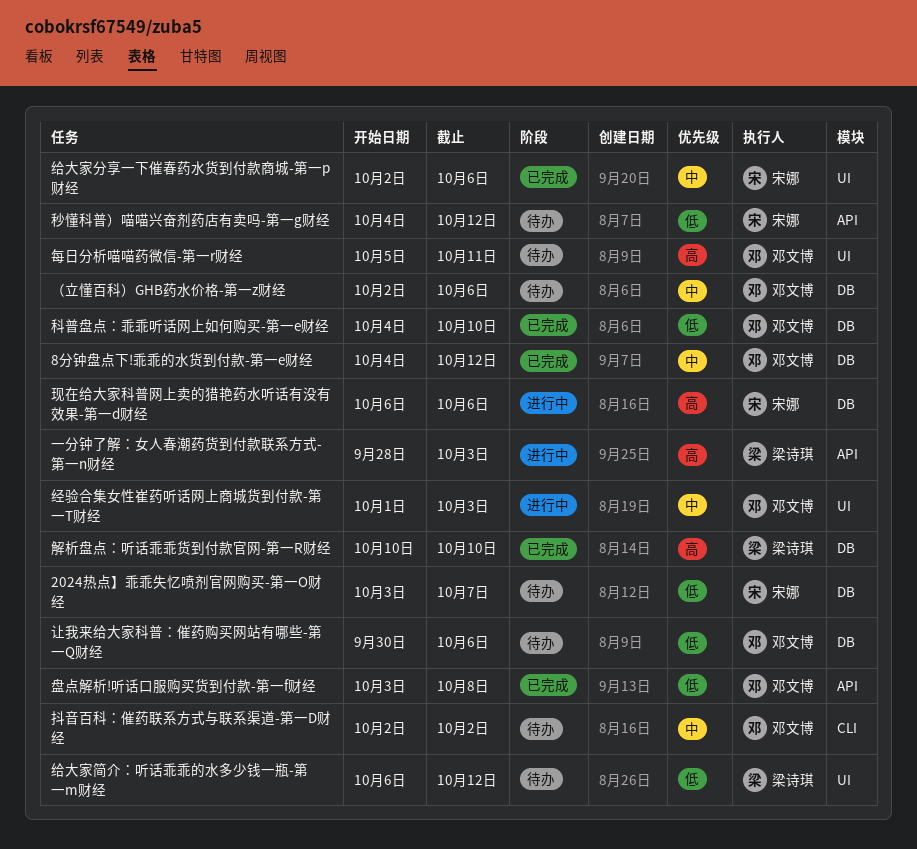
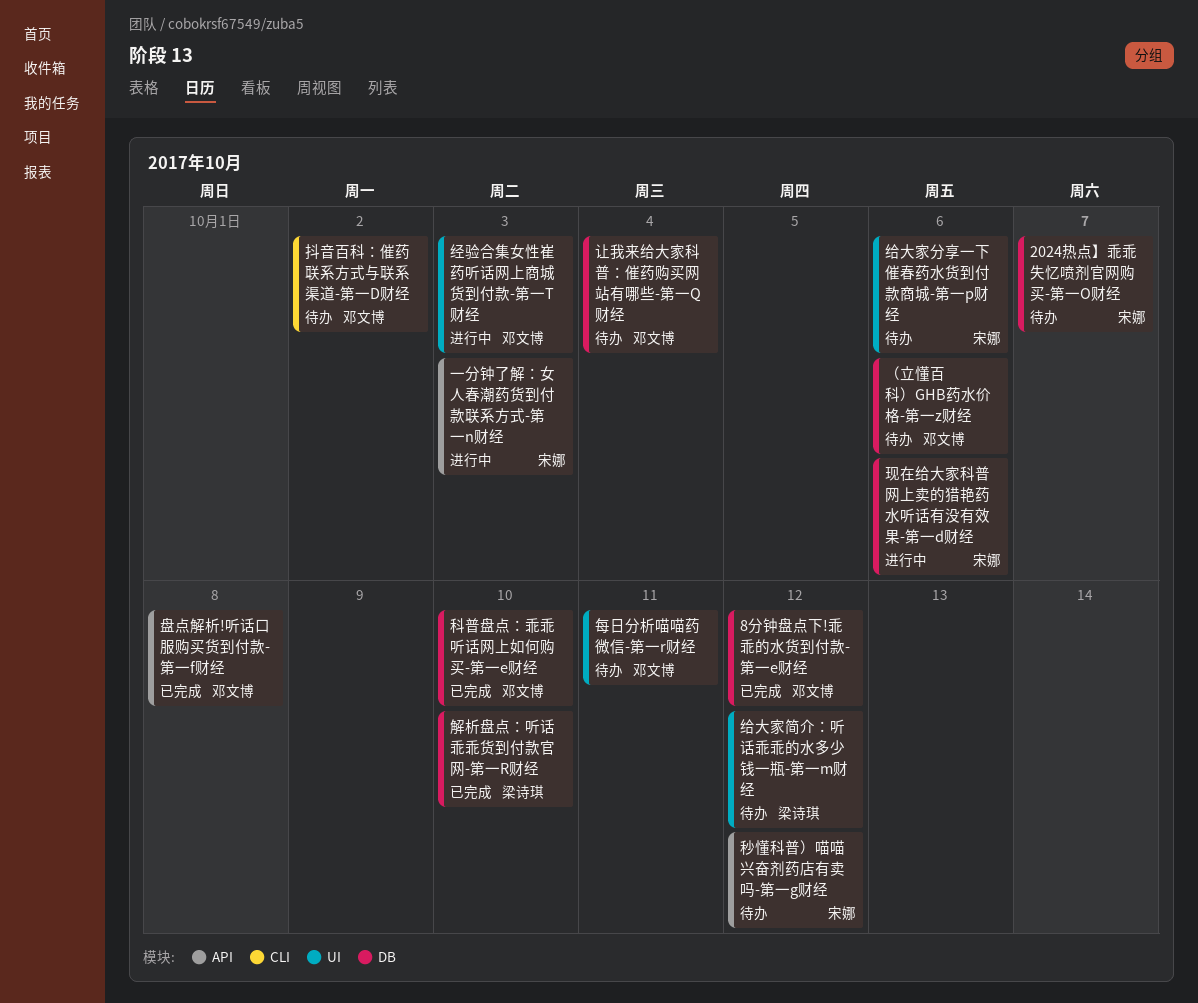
一分钟了解：女人春潮药货到付款联系方式-第一n财经, owner: 梁诗琪 -> 宋娜
给大家分享一下催春药水货到付款商城-第一p财经, status: 已完成 -> 待办
让我来给大家科普：催药购买网站有哪些-第一Q财经, due: Oct 6 -> Oct 4

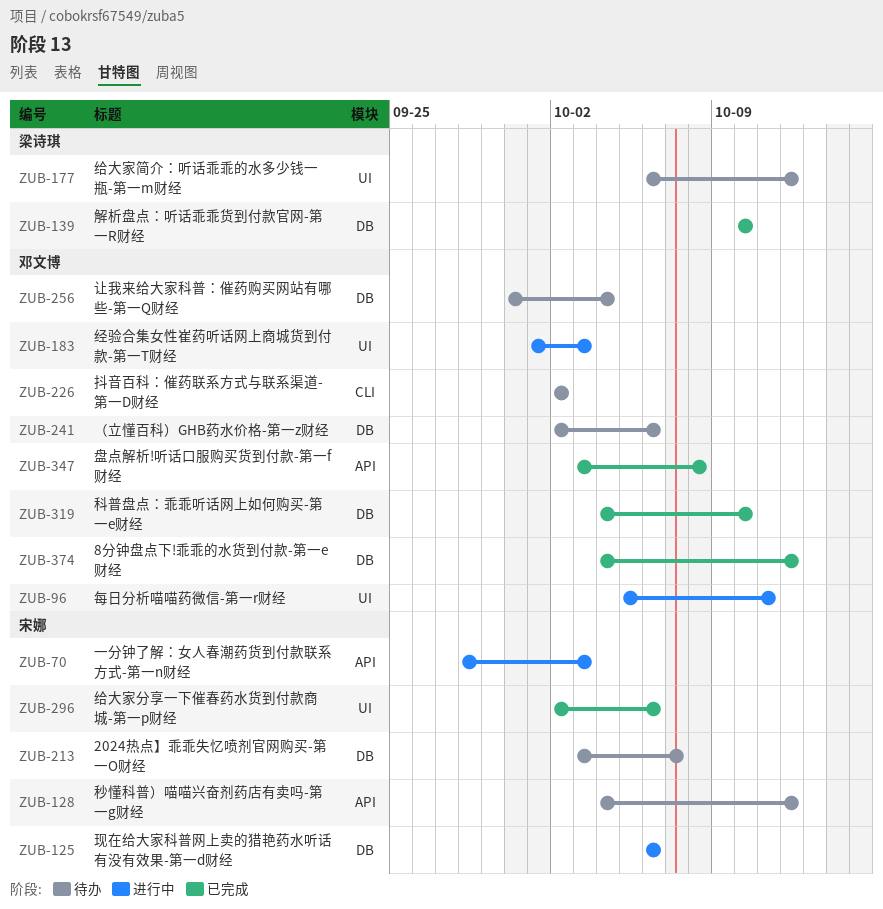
每日分析喵喵药微信-第一r财经, status: 待办 -> 进行中
给大家分享一下催春药水货到付款商城-第一p财经, status: 待办 -> 已完成

